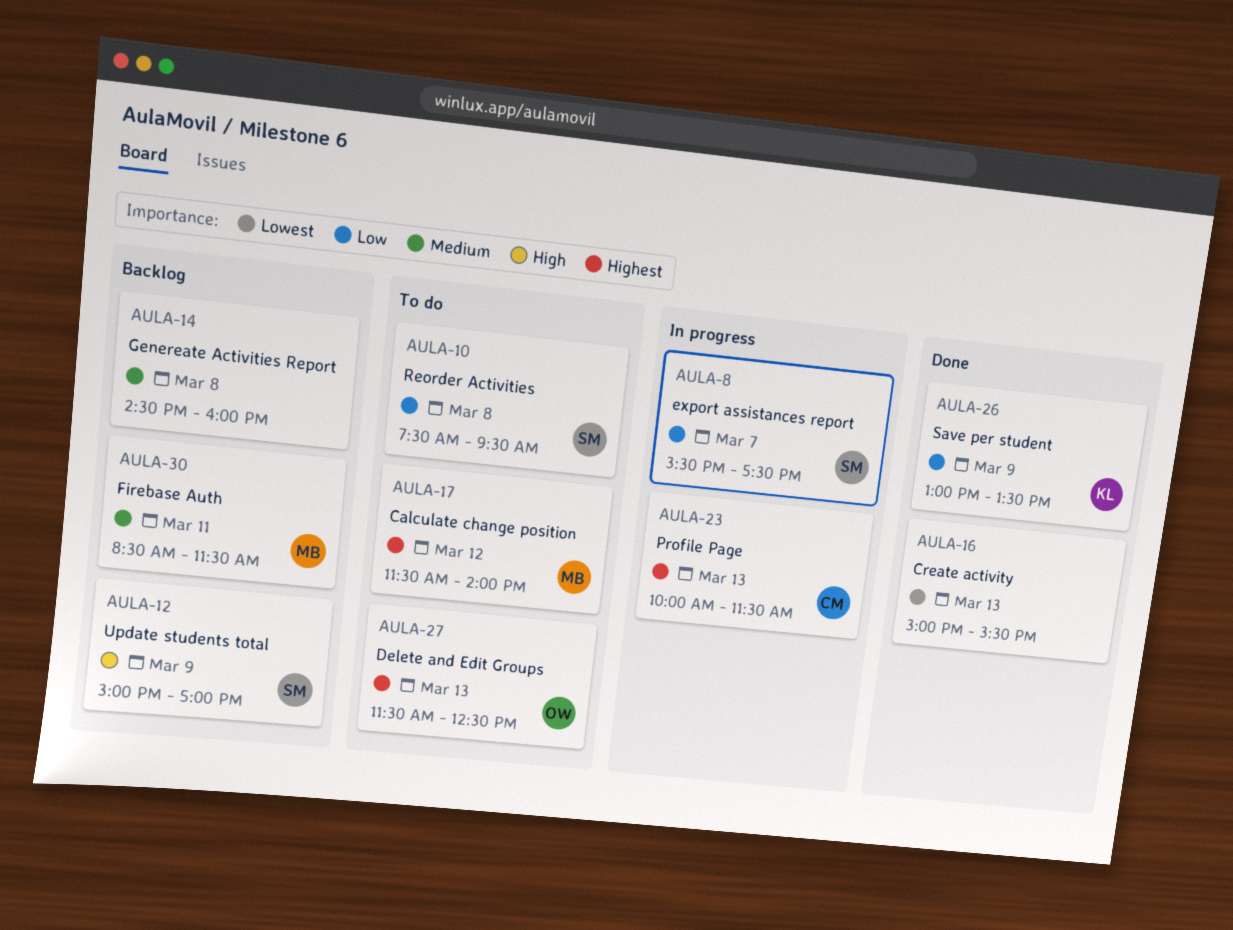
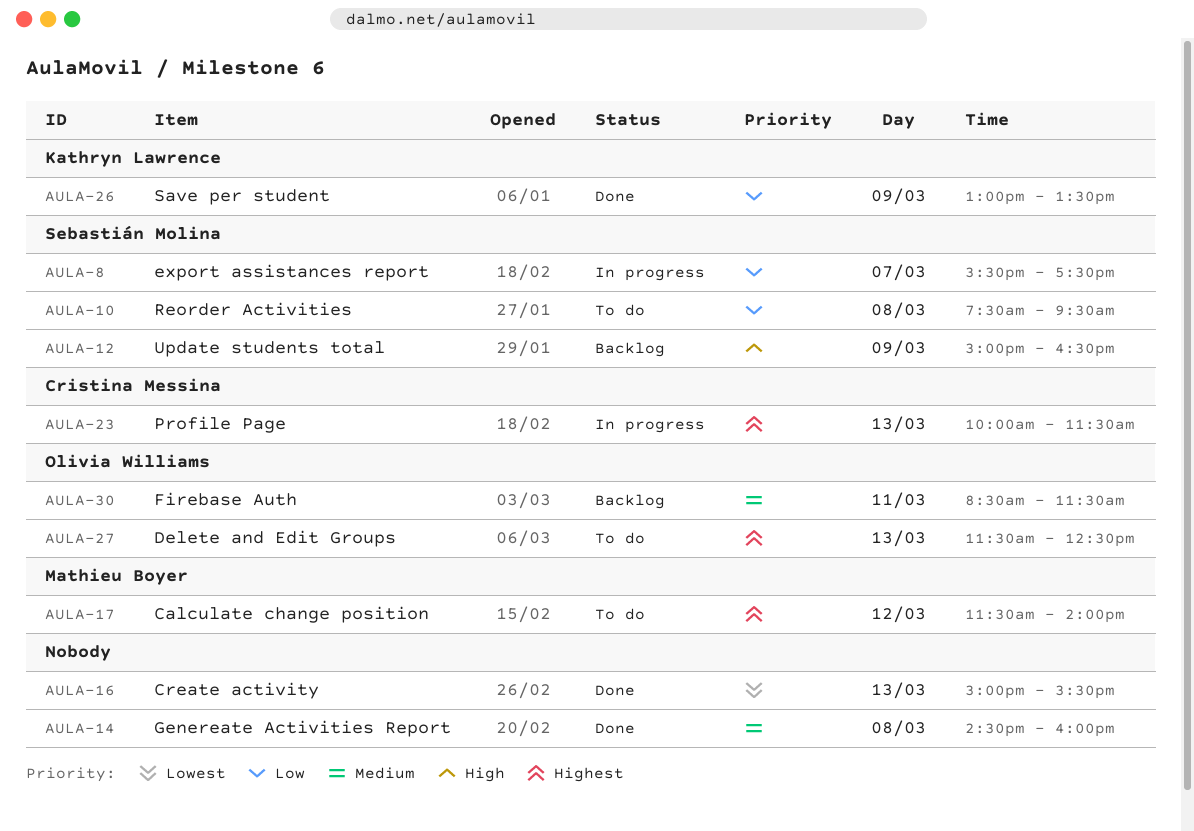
AULA-12, ends: 17:00 -> 16:30
AULA-14, status: Backlog -> Done
AULA-30, owner: Mathieu Boyer -> Olivia Williams

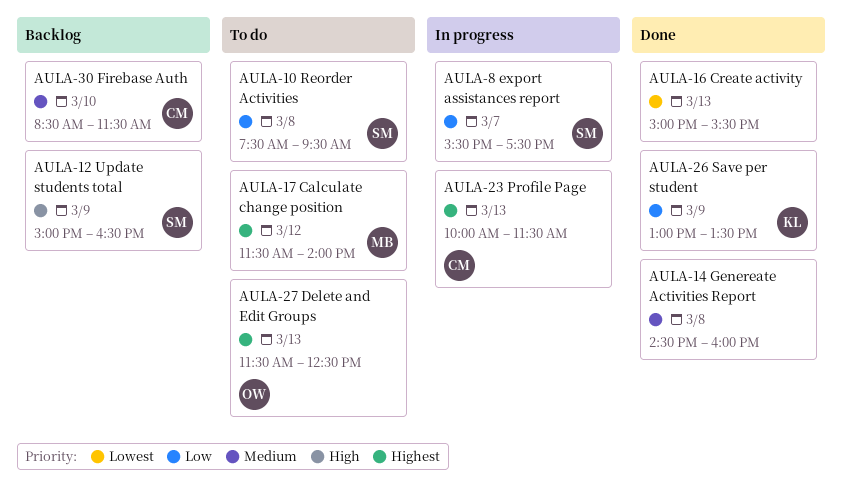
AULA-30, owner: Olivia Williams -> Cristina Messina
AULA-30, day: Mar 11 -> Mar 10

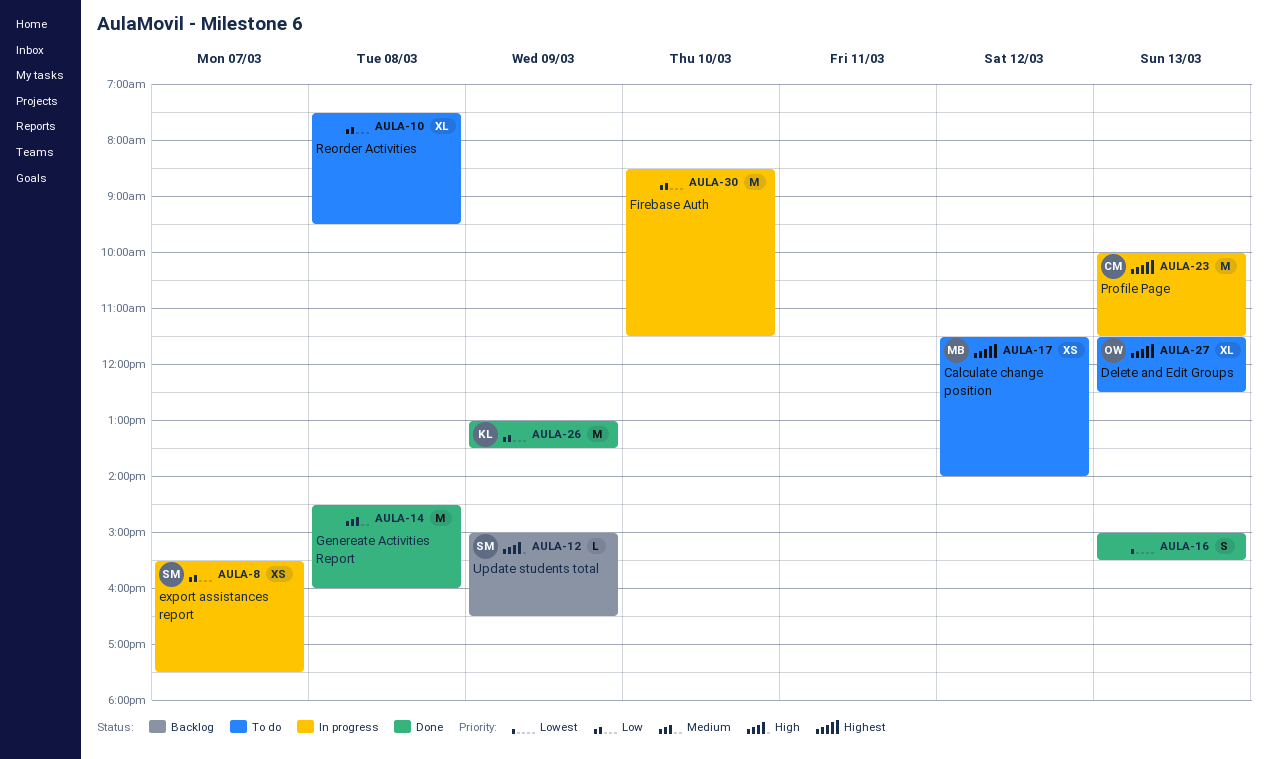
AULA-10, owner: SM -> none
AULA-30, status: Backlog -> In progress
AULA-30, owner: CM -> none
AULA-30, priority: Medium -> Low

